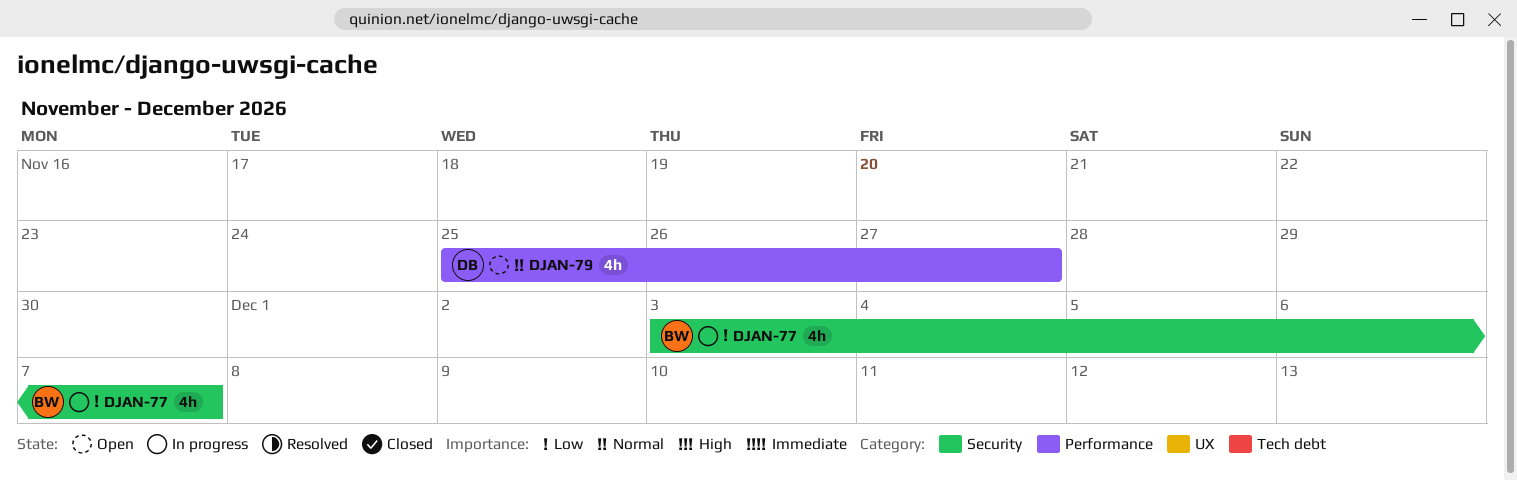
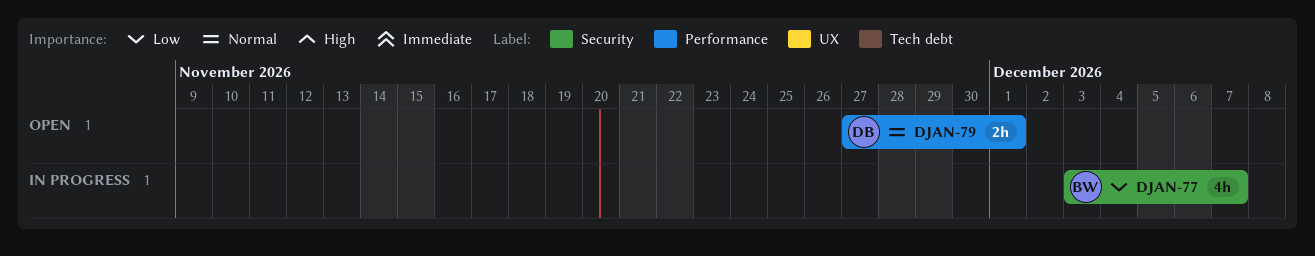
DJAN-79, estimate: 4h -> 2h
DJAN-79, start: Nov 25 -> Nov 27
DJAN-79, due: Nov 27 -> Dec 1

